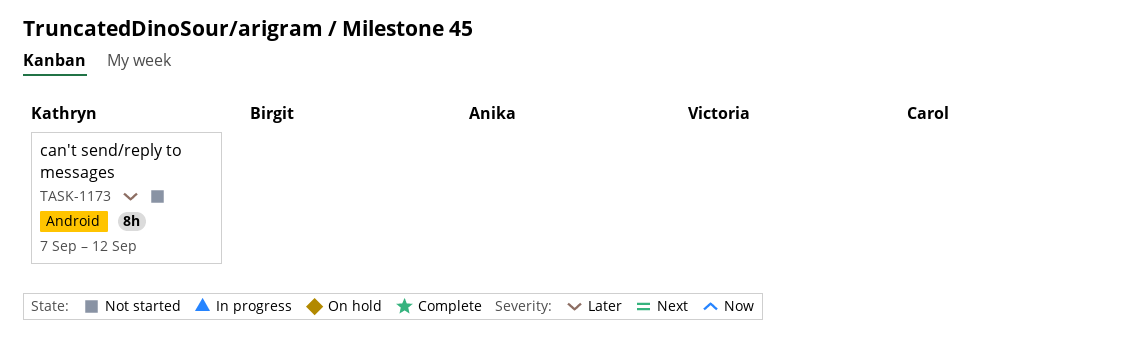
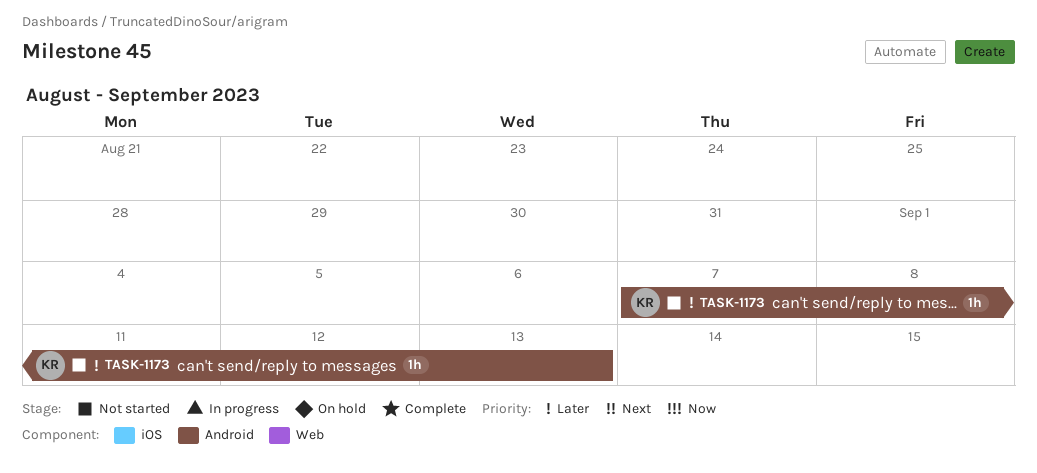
TASK-1173, estimate: 8h -> 1h
TASK-1173, due: Sep 12 -> Sep 13

